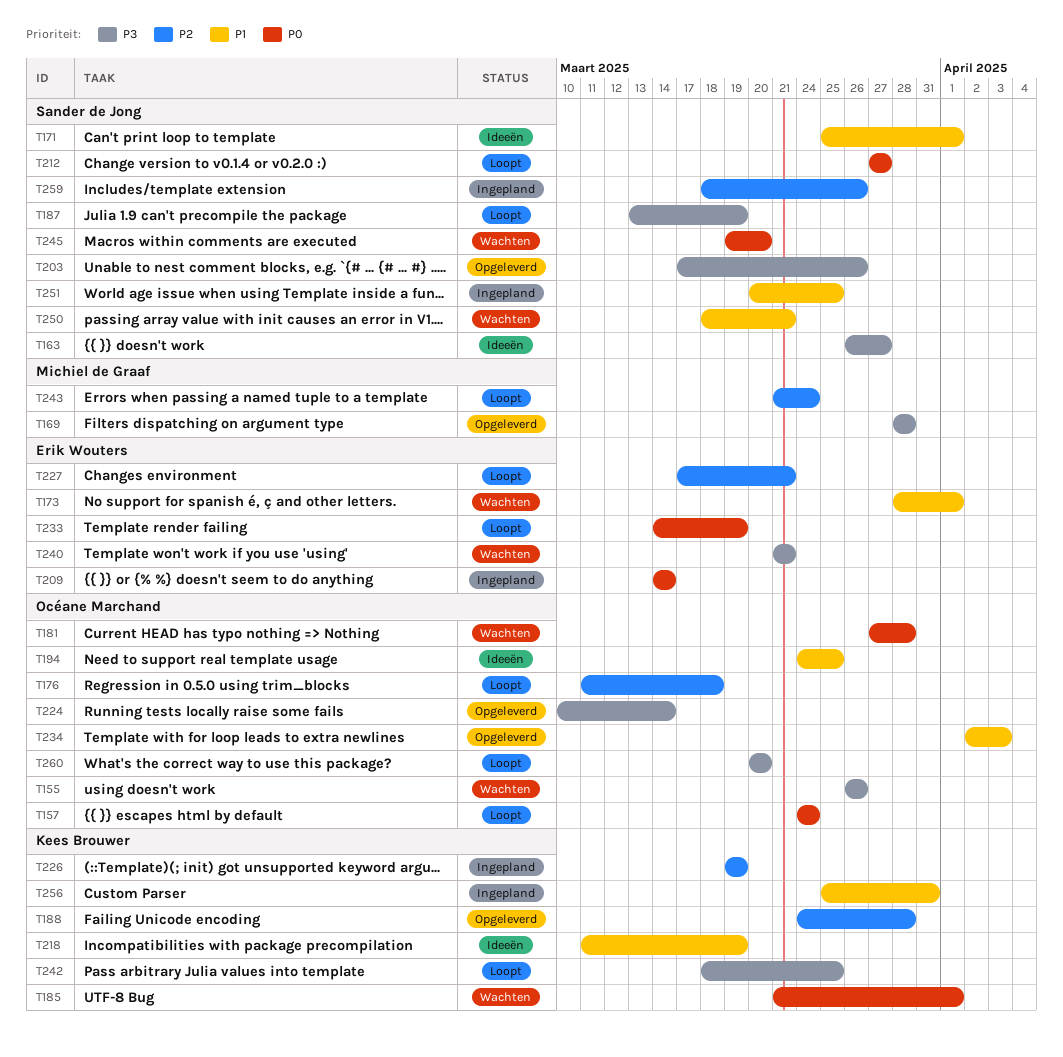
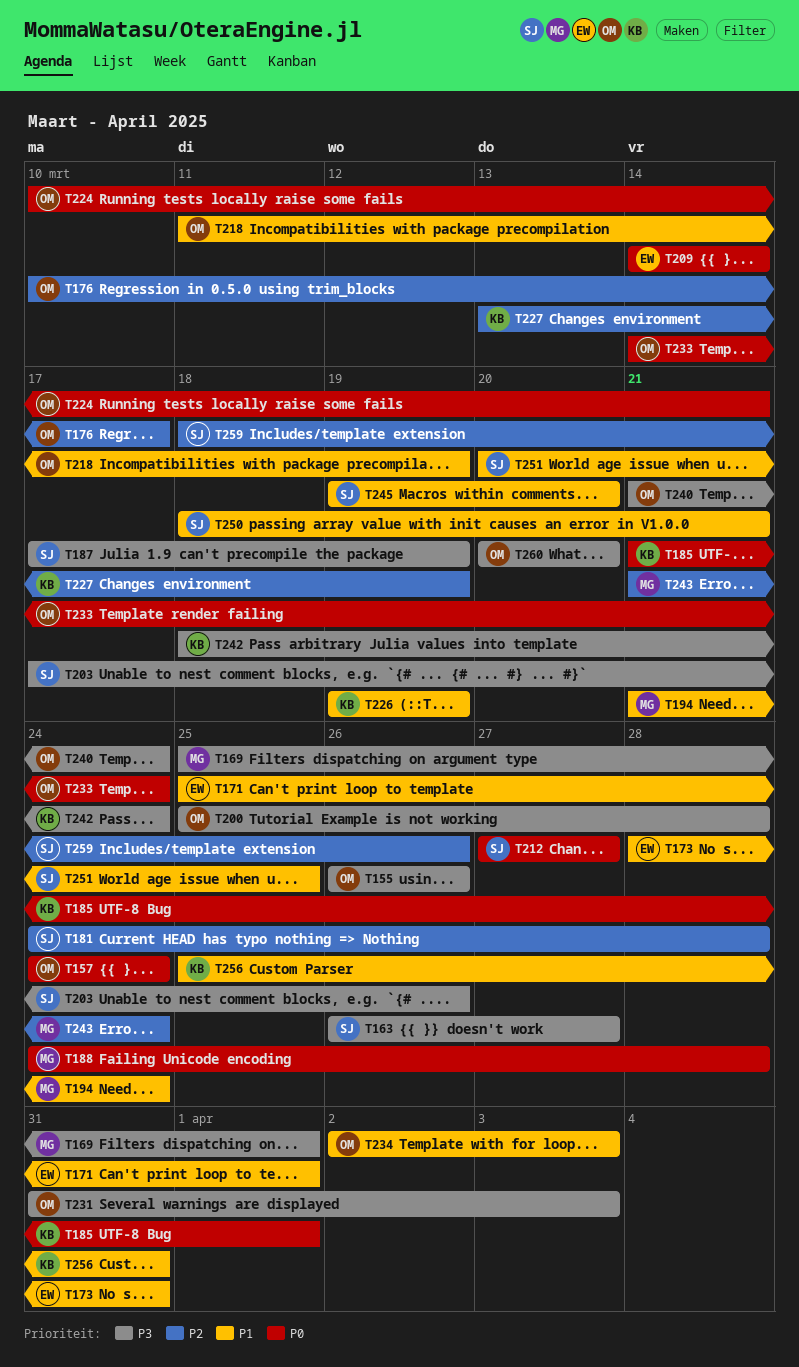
T169, start: Mar 28 -> Mar 25
T169, due: Mar 28 -> Apr 1
T171, owner: Sander de Jong -> Erik Wouters
T173, due: Apr 1 -> Mar 31
T176, start: Mar 11 -> Mar 10
T176, due: Mar 18 -> Mar 17
T181, owner: Océane Marchand -> Sander de Jong
T181, priority: P0 -> P2
T181, start: Mar 27 -> Mar 24
T187, start: Mar 13 -> Mar 17
T188, owner: Kees Brouwer -> Michiel de Graaf
T188, priority: P2 -> P0
T194, owner: Océane Marchand -> Michiel de Graaf
T194, start: Mar 24 -> Mar 21
T194, due: Mar 25 -> Mar 24
T200: none -> present
T218, owner: Kees Brouwer -> Océane Marchand
T224, priority: P3 -> P0
T224, due: Mar 14 -> Mar 21
T226, priority: P2 -> P1
T227, owner: Erik Wouters -> Kees Brouwer
T227, start: Mar 17 -> Mar 13
T227, due: Mar 21 -> Mar 19
T231: none -> present
T233, owner: Erik Wouters -> Océane Marchand
T233, due: Mar 19 -> Mar 24
T240, owner: Erik Wouters -> Océane Marchand
T240, due: Mar 21 -> Mar 24
T242, due: Mar 25 -> Mar 24
T245, priority: P0 -> P1

